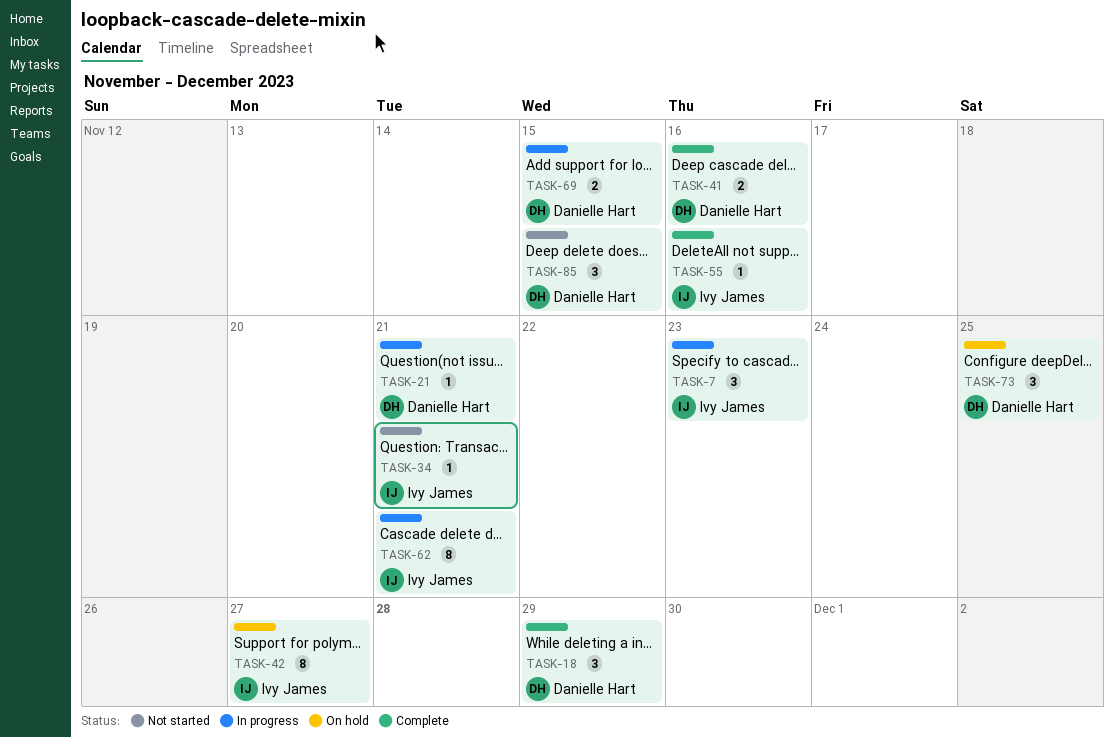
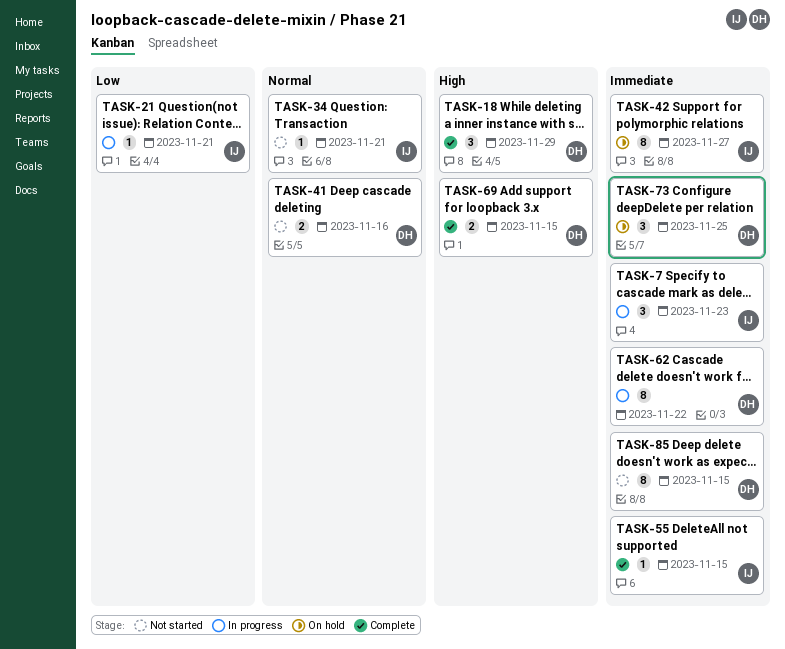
TASK-21, owner: Danielle Hart -> Ivy James
TASK-41, status: Complete -> Not started
TASK-55, due: Nov 16 -> Nov 15
TASK-62, owner: Ivy James -> Danielle Hart
TASK-62, due: Nov 21 -> Nov 22
TASK-69, status: In progress -> Complete
TASK-85, estimate: 3 -> 8

